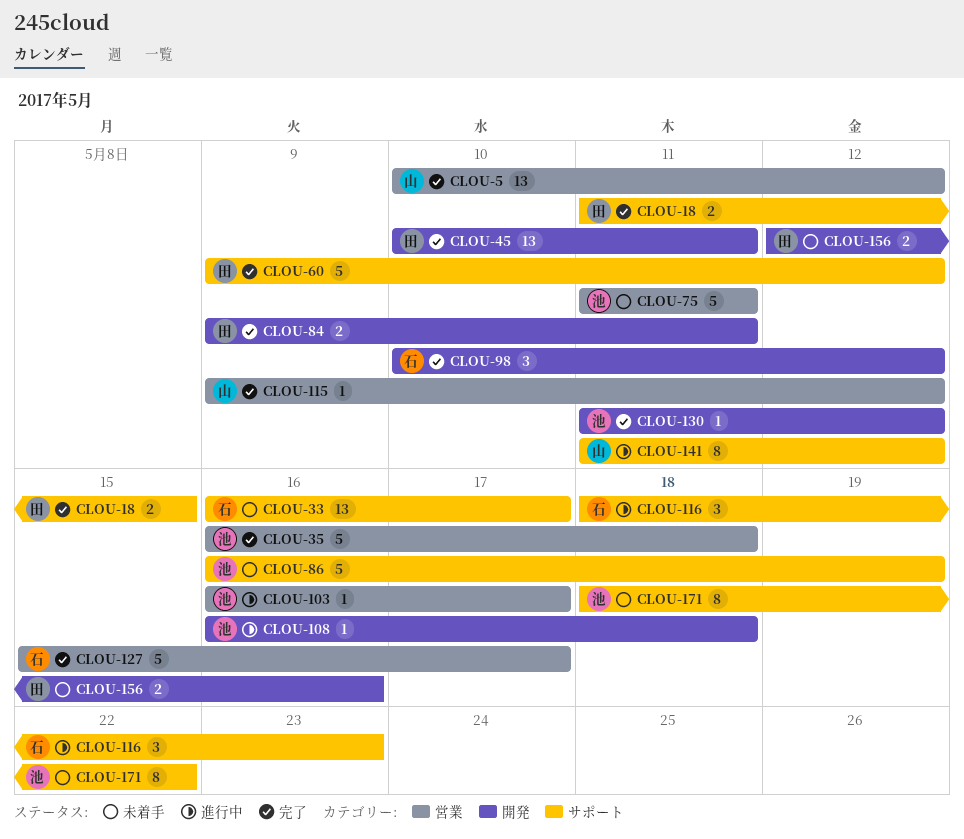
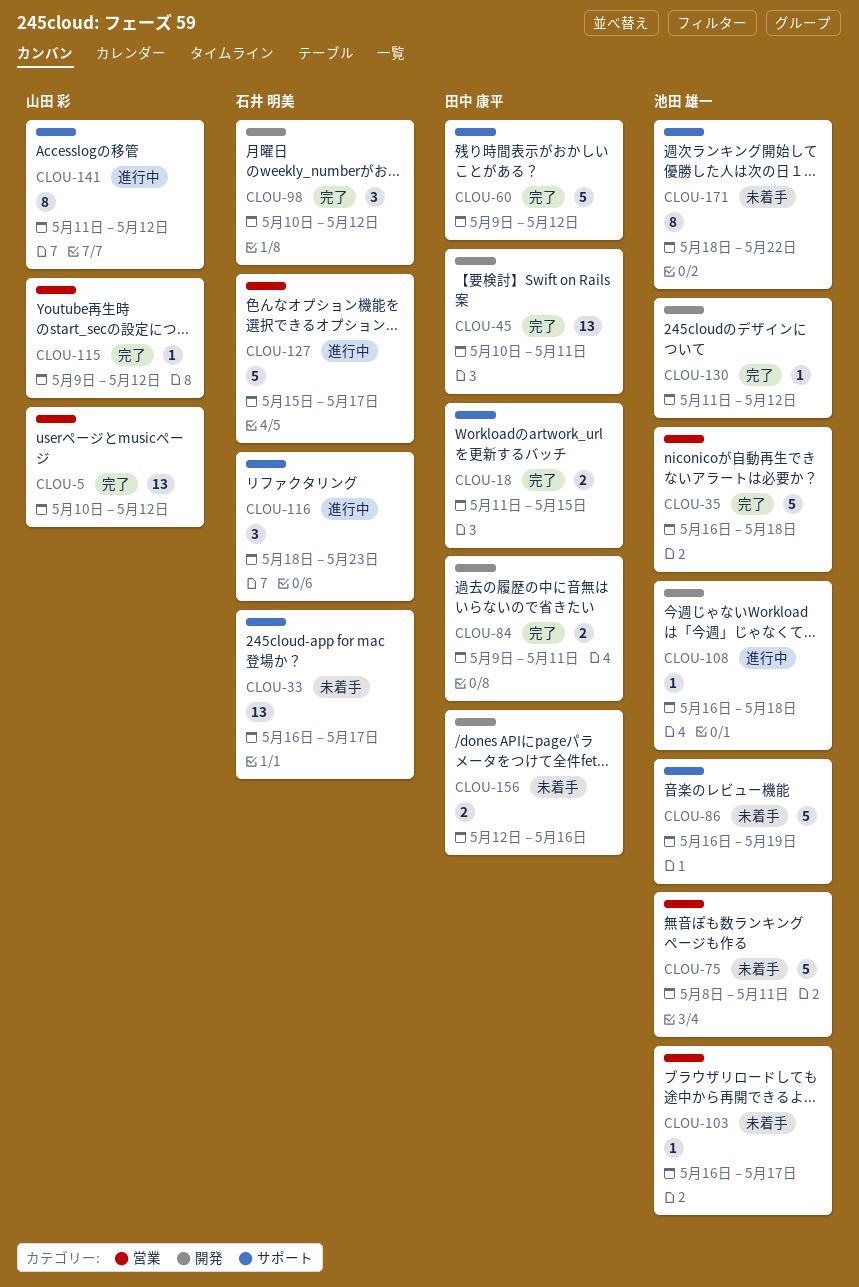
CLOU-75, start: May 11 -> May 8
CLOU-103, status: 進行中 -> 未着手
CLOU-127, status: 完了 -> 進行中

